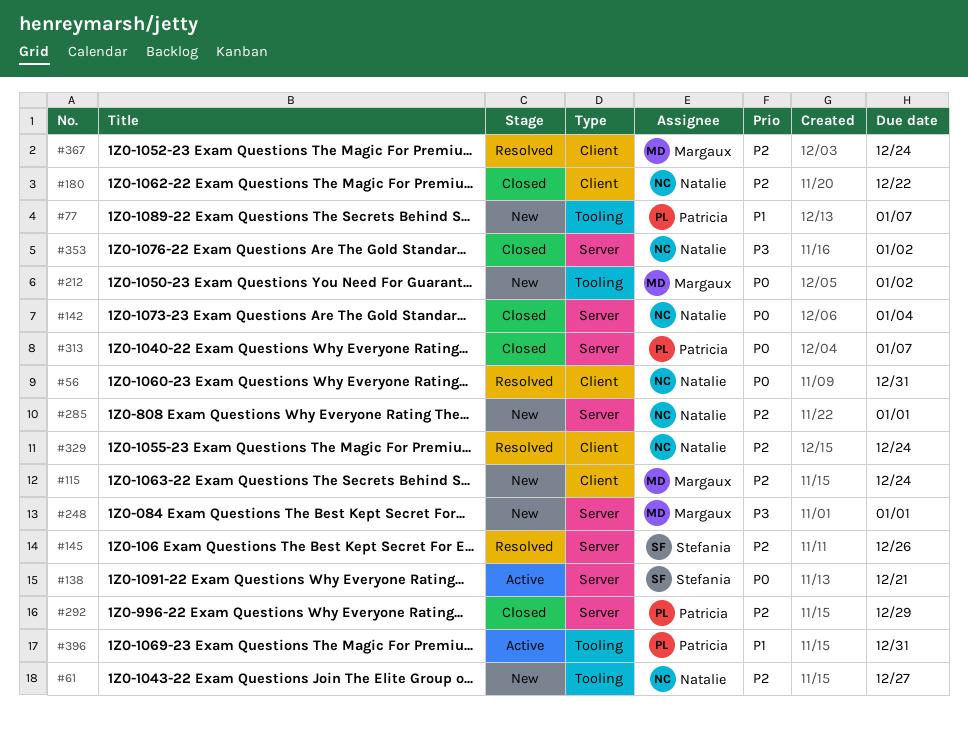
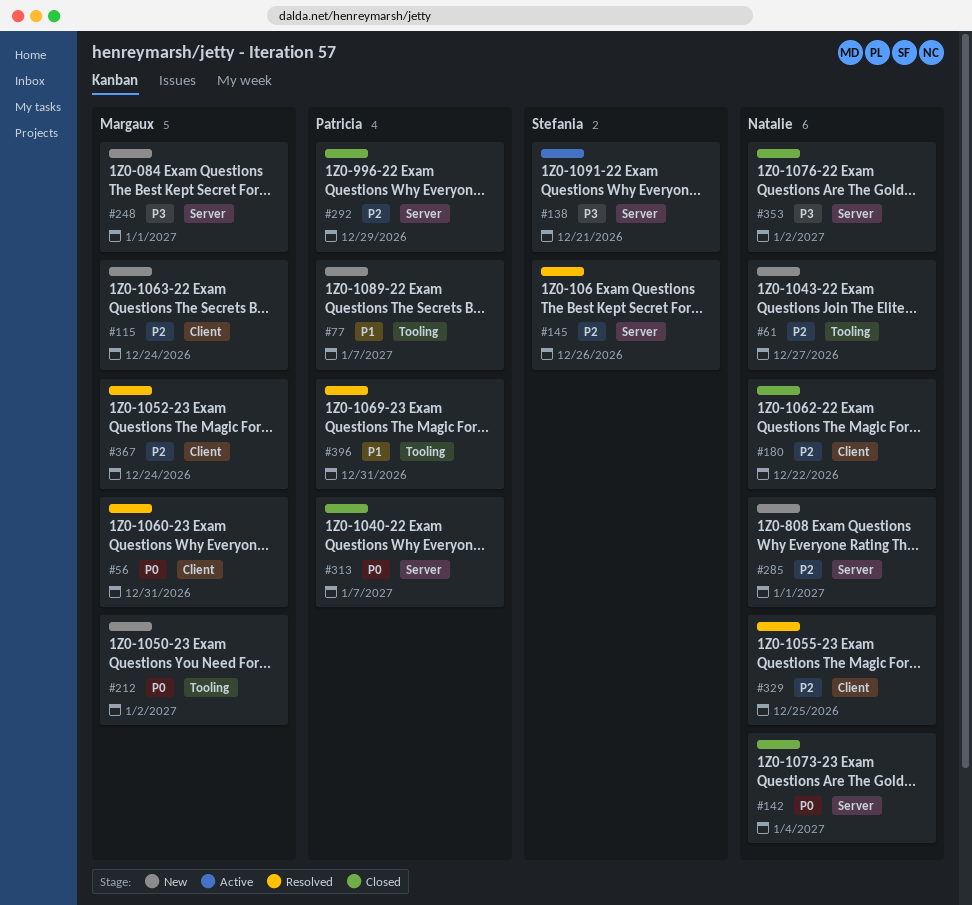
#56, owner: Natalie -> Margaux
#138, priority: P0 -> P3
#329, due: Dec 24 -> Dec 25
#396, status: Active -> Resolved

